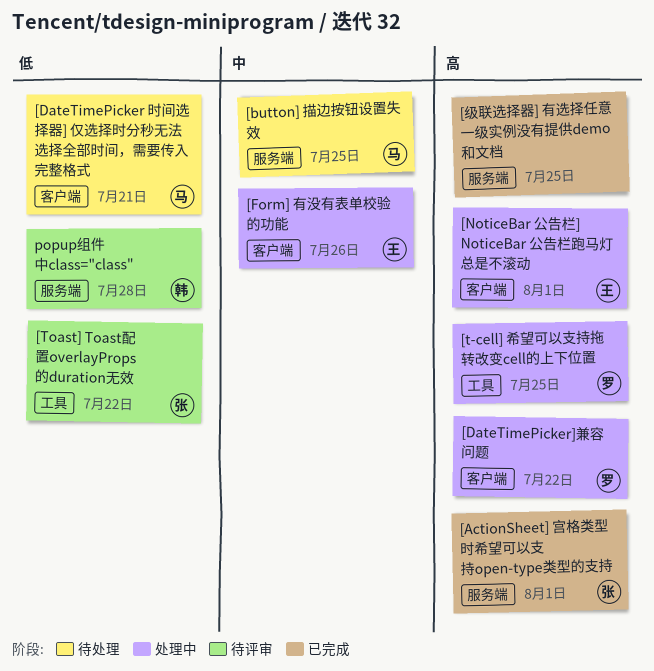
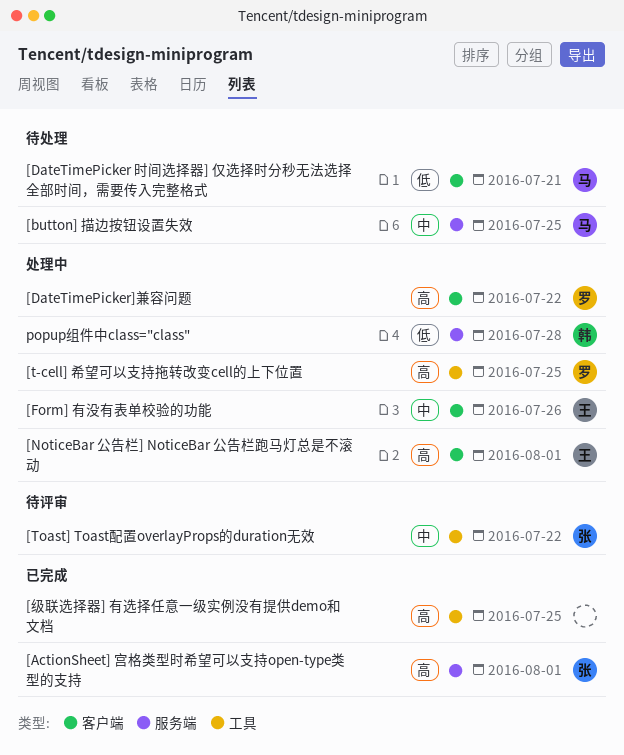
[Toast] Toast配置overlayProps的duration无效, priority: 低 -> 中
[级联选择器] 有选择任意一级实例没有提供demo和文档, label: 服务端 -> 工具
popup组件中class="class", status: 待评审 -> 处理中

